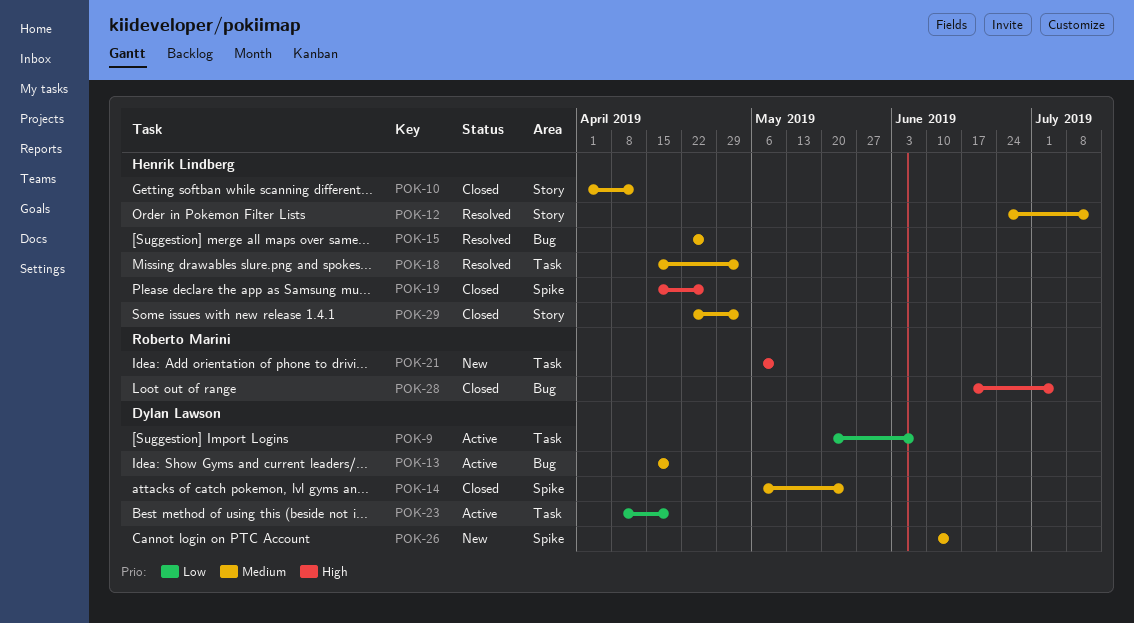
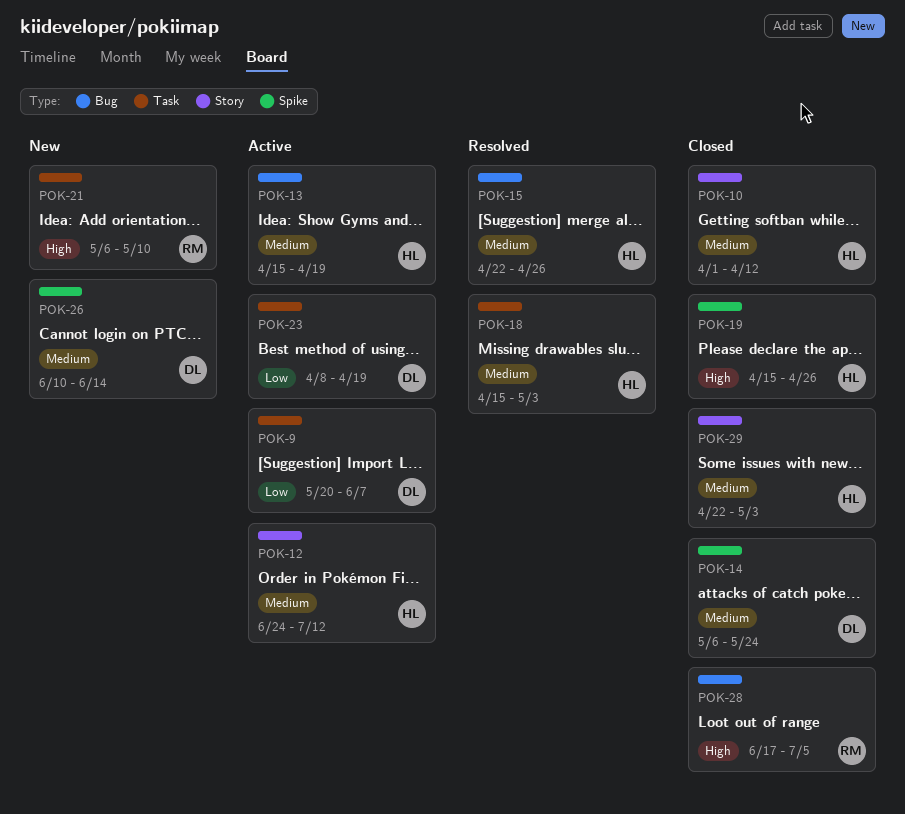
POK-12, status: Resolved -> Active
POK-13, owner: Dylan Lawson -> Henrik Lindberg

